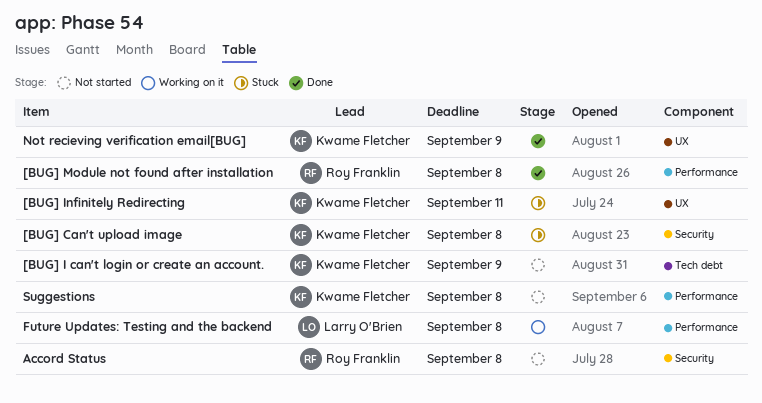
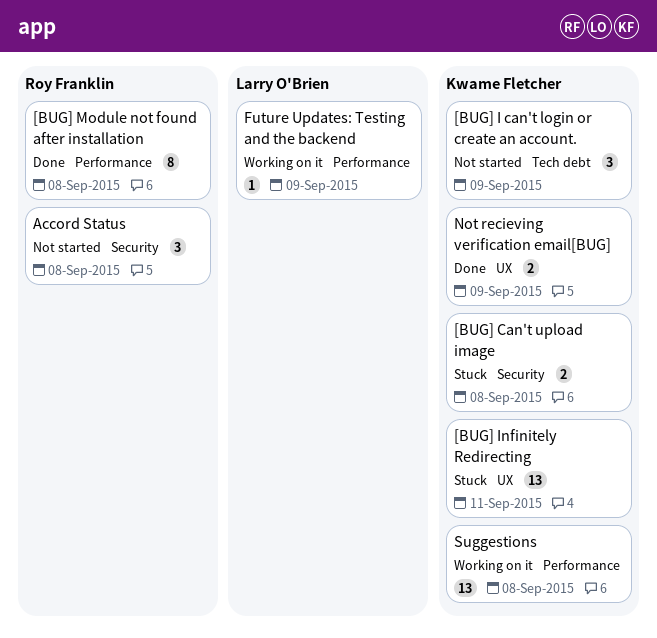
Future Updates: Testing and the backend, due: Sep 8 -> Sep 9
Suggestions, status: Not started -> Working on it

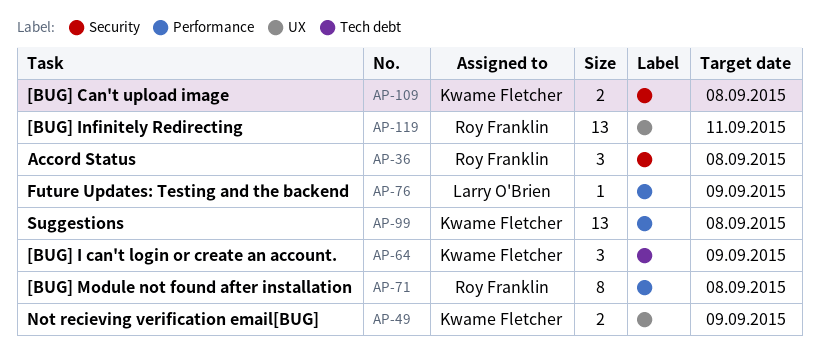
[BUG] Infinitely Redirecting, owner: Kwame Fletcher -> Roy Franklin

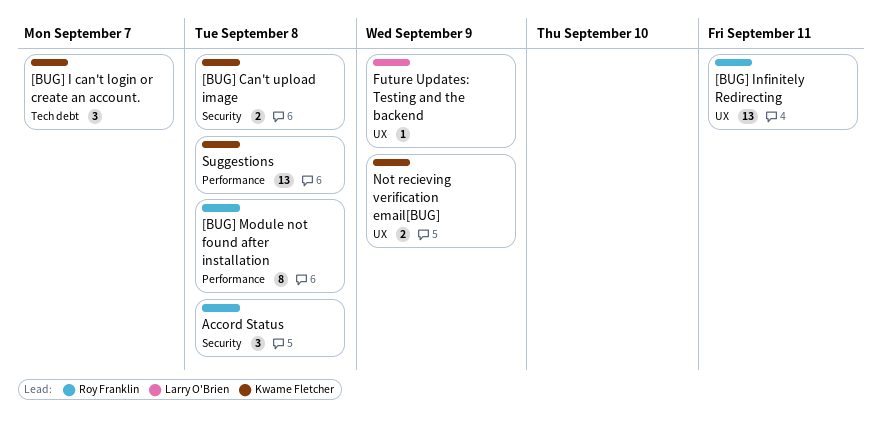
[BUG] I can't login or create an account., due: Sep 9 -> Sep 7
Future Updates: Testing and the backend, label: Performance -> UX

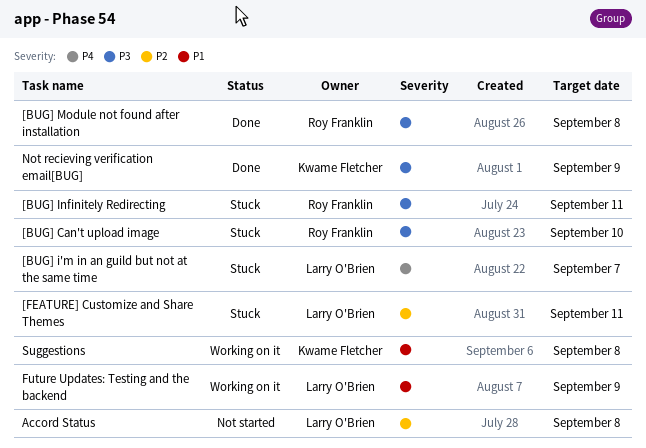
[BUG] Can't upload image, owner: Kwame Fletcher -> Roy Franklin
[BUG] Can't upload image, due: Sep 8 -> Sep 10
[BUG] I can't login or create an account.: present -> none
[BUG] i'm in an guild but not at the same time: none -> present
[FEATURE] Customize and Share Themes: none -> present
Accord Status, owner: Roy Franklin -> Larry O'Brien

